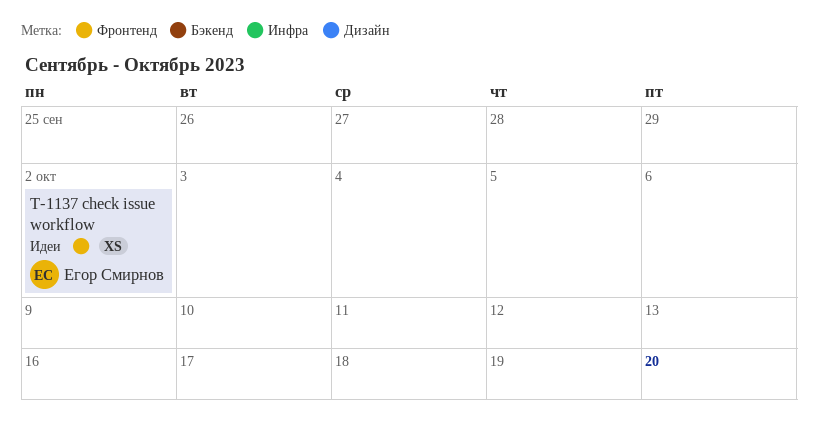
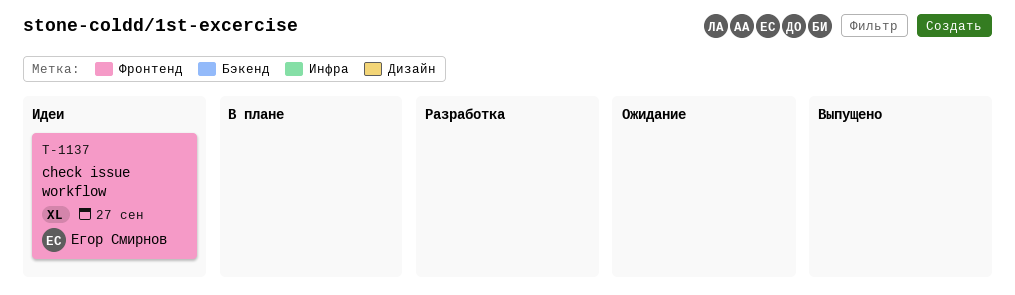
T-1137, estimate: XS -> XL
T-1137, due: Oct 2 -> Sep 27

